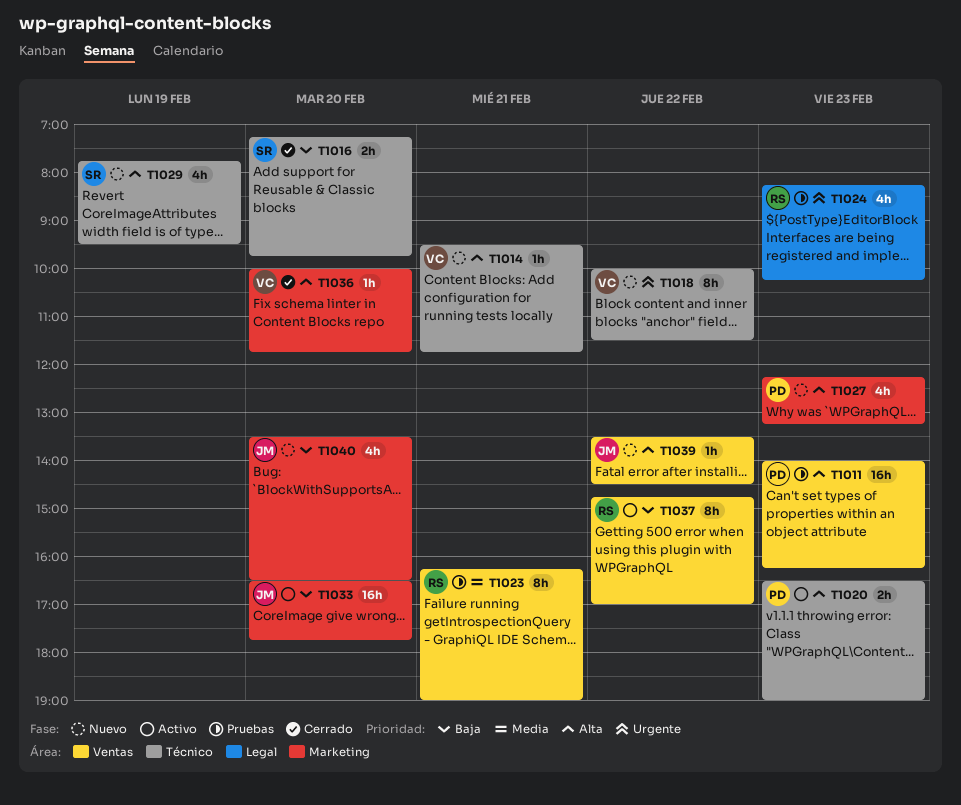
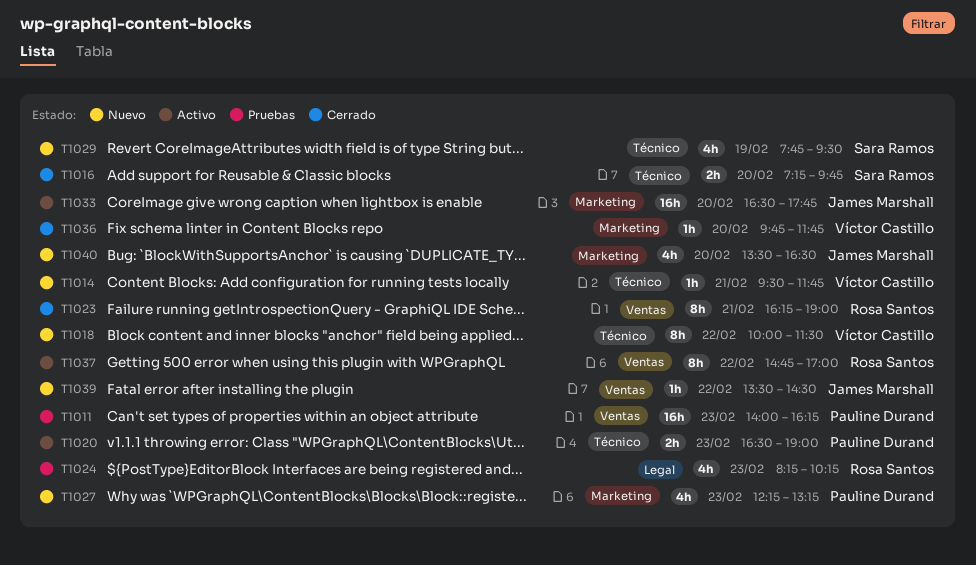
T1023, status: Pruebas -> Cerrado
T1036, begins: 10:00 -> 09:45

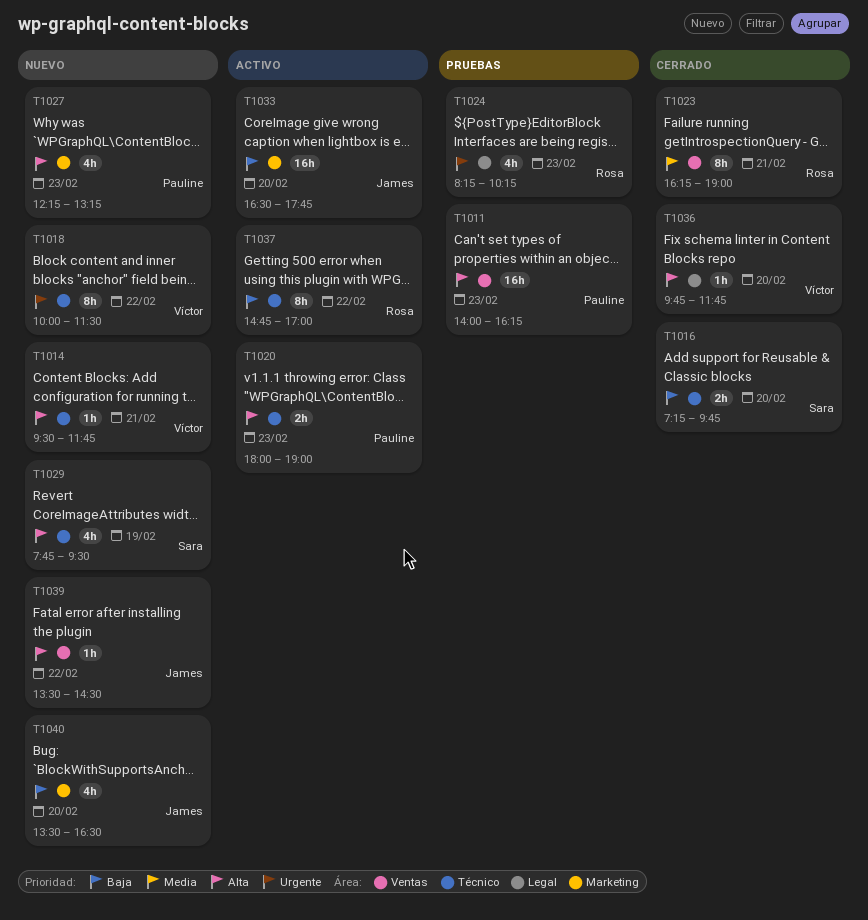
T1020, begins: 16:30 -> 18:00
T1036, label: Marketing -> Legal
T1037, label: Ventas -> Técnico

